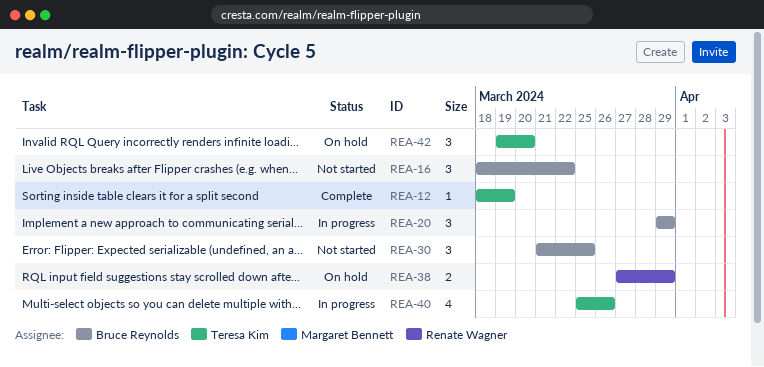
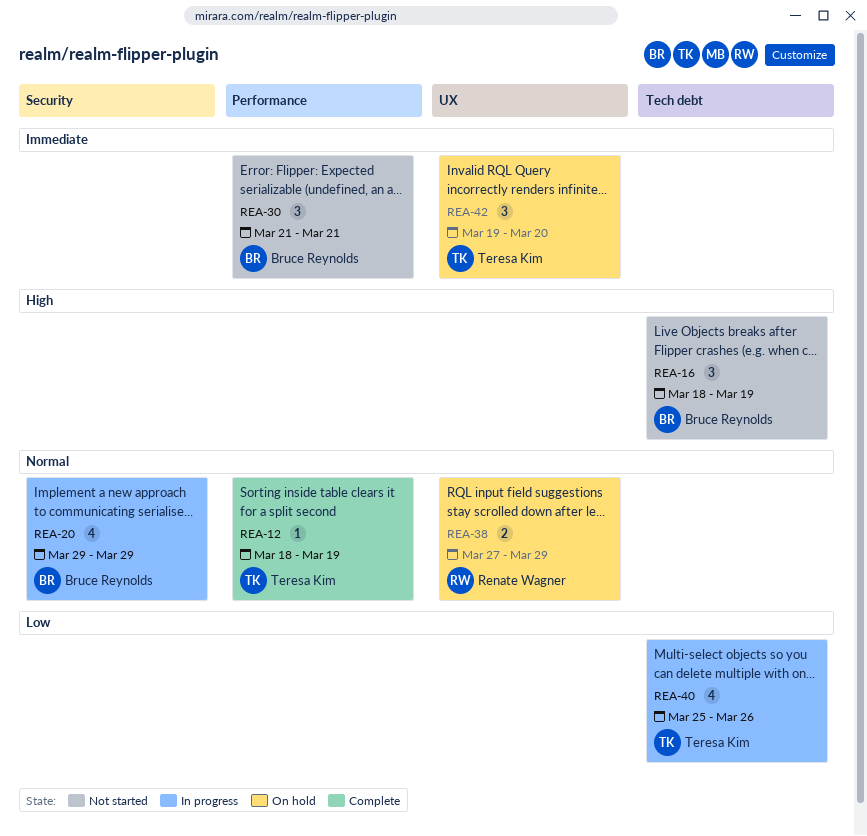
REA-16, due: Mar 22 -> Mar 19
REA-20, estimate: 3 -> 4
REA-30, due: Mar 25 -> Mar 21

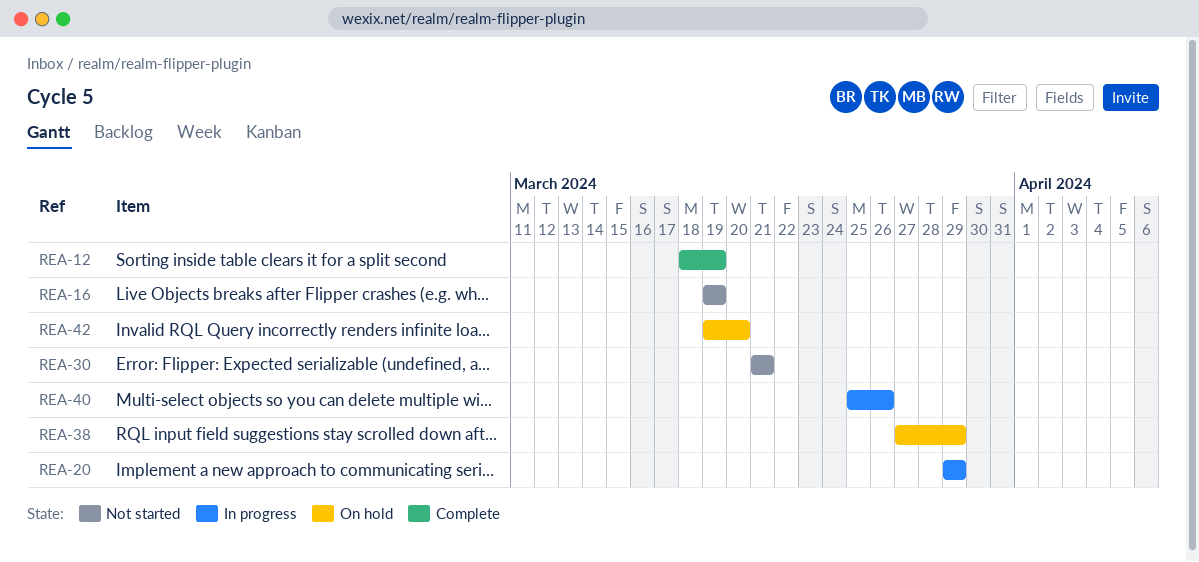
REA-16, start: Mar 18 -> Mar 19

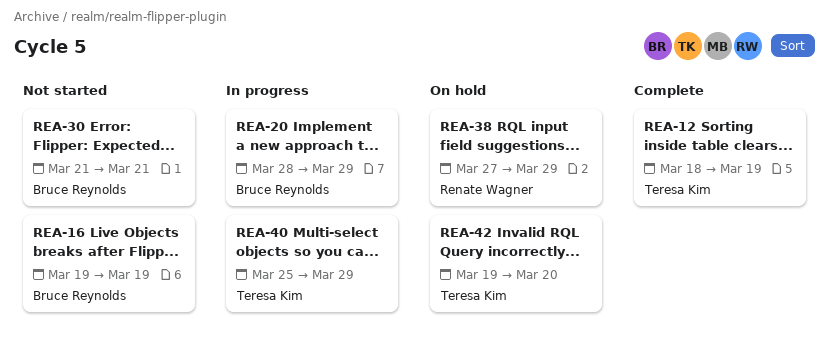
REA-20, start: Mar 29 -> Mar 28
REA-40, due: Mar 26 -> Mar 29

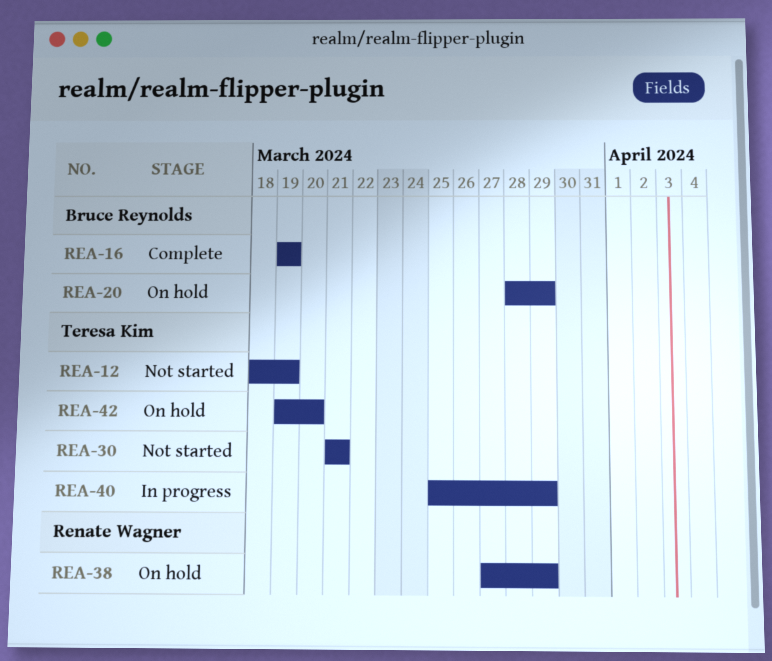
REA-12, status: Complete -> Not started
REA-16, status: Not started -> Complete
REA-20, status: In progress -> On hold
REA-30, owner: Bruce Reynolds -> Teresa Kim

